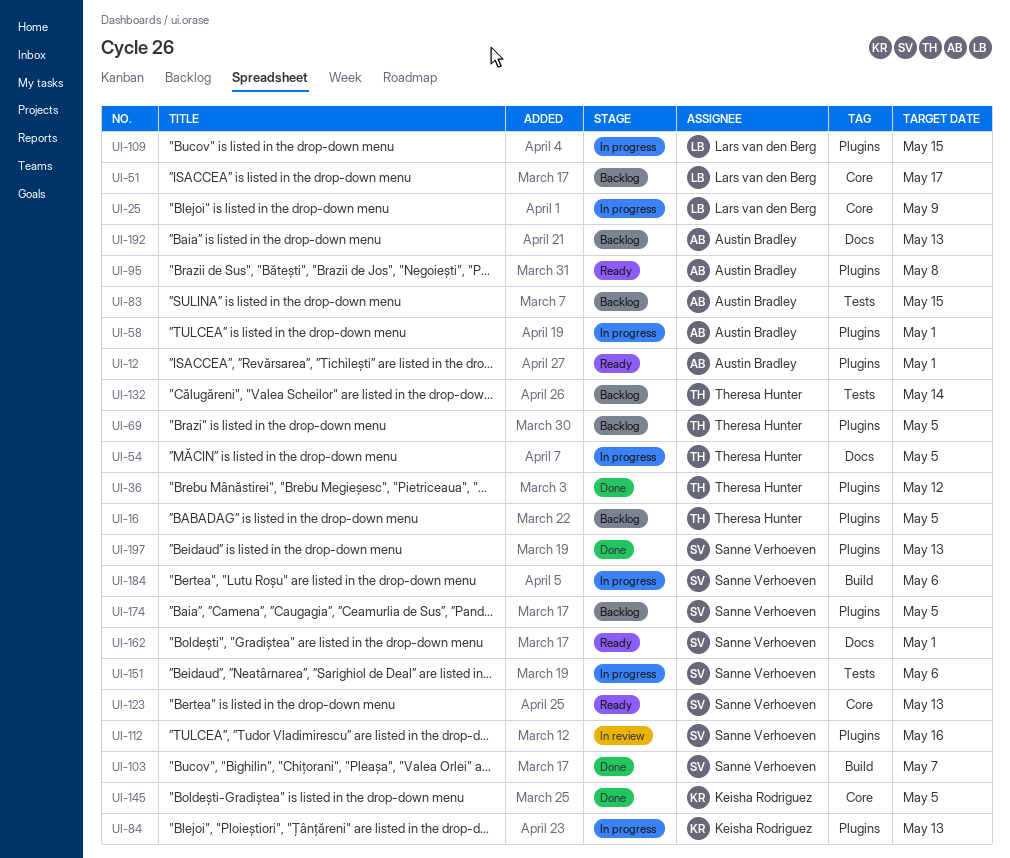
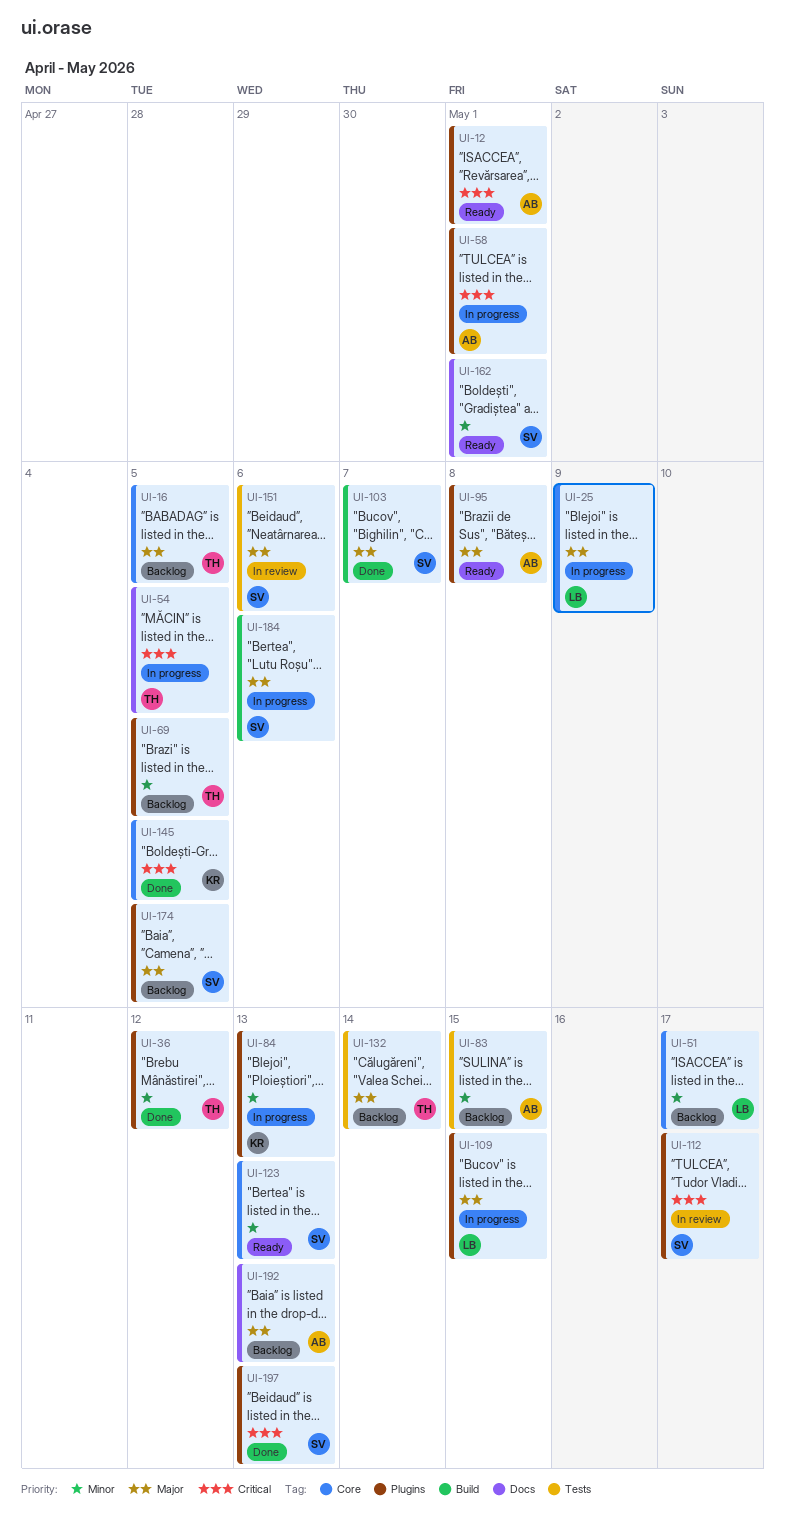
UI-16, label: Plugins -> Core
UI-112, due: May 16 -> May 17
UI-151, status: In progress -> In review

